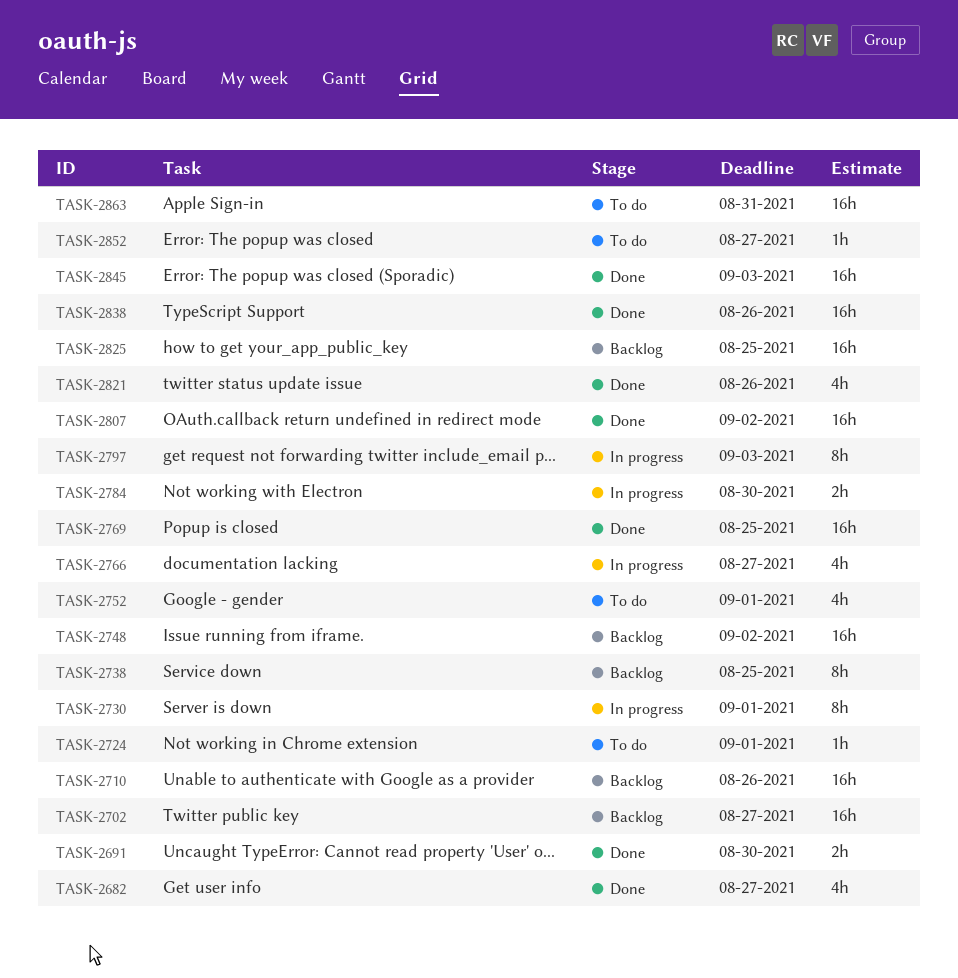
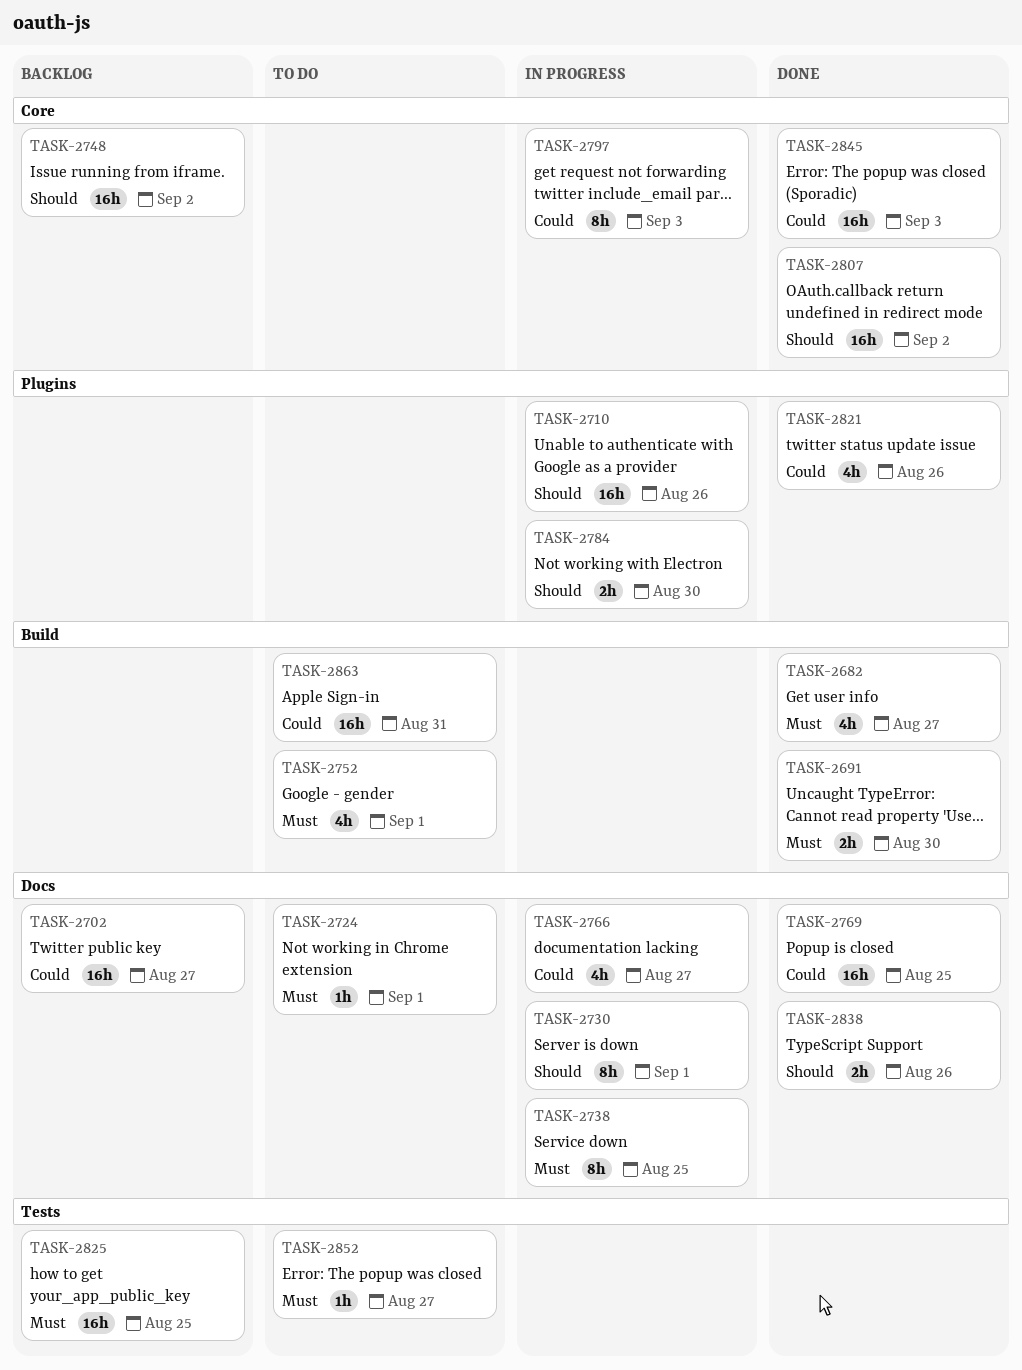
TASK-2710, status: Backlog -> In progress
TASK-2738, status: Backlog -> In progress
TASK-2838, estimate: 16h -> 2h

